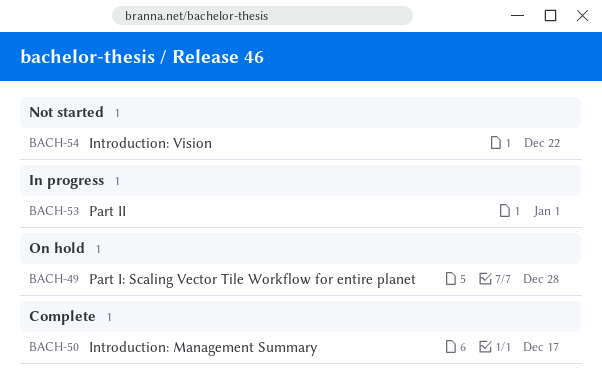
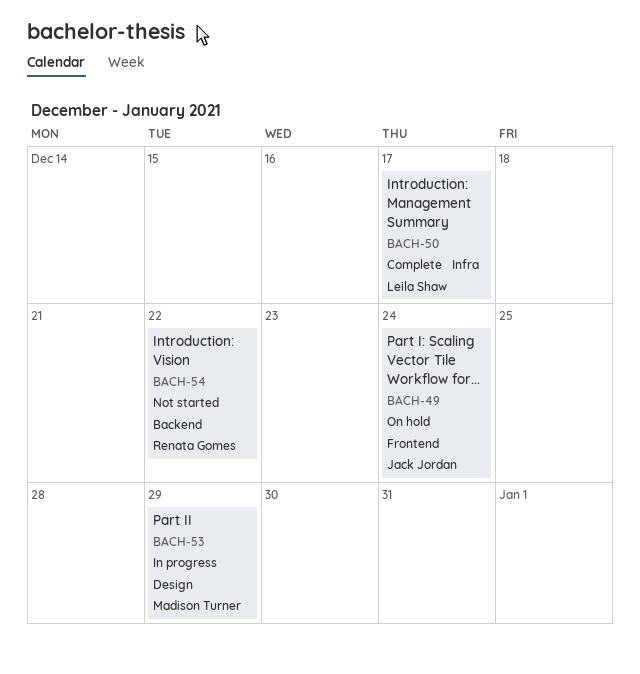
BACH-49, due: Dec 28 -> Dec 24
BACH-53, due: Jan 1 -> Dec 29

